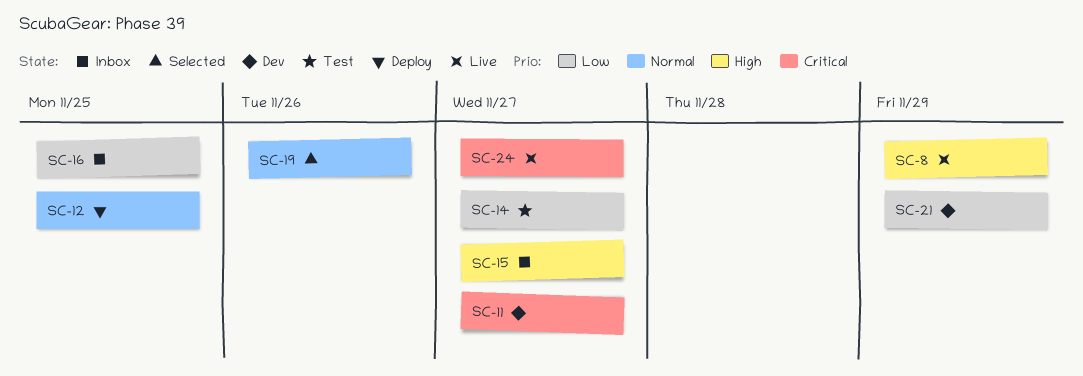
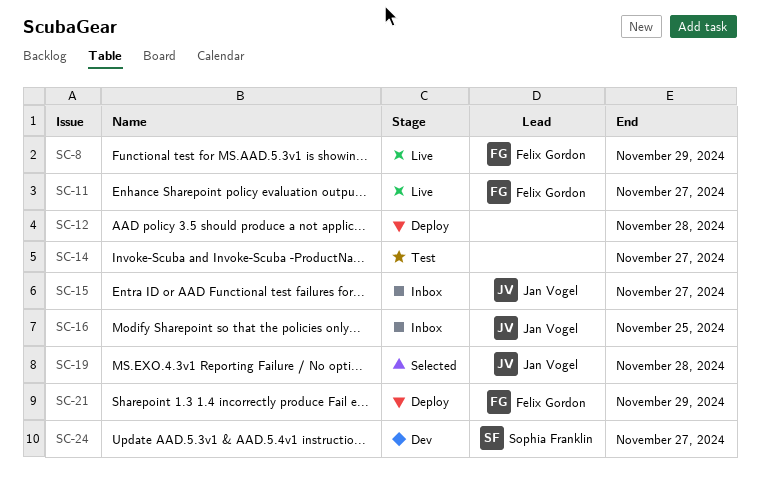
SC-11, status: Dev -> Live
SC-12, due: Nov 25 -> Nov 28
SC-19, due: Nov 26 -> Nov 28
SC-21, status: Dev -> Deploy
SC-24, status: Live -> Dev

